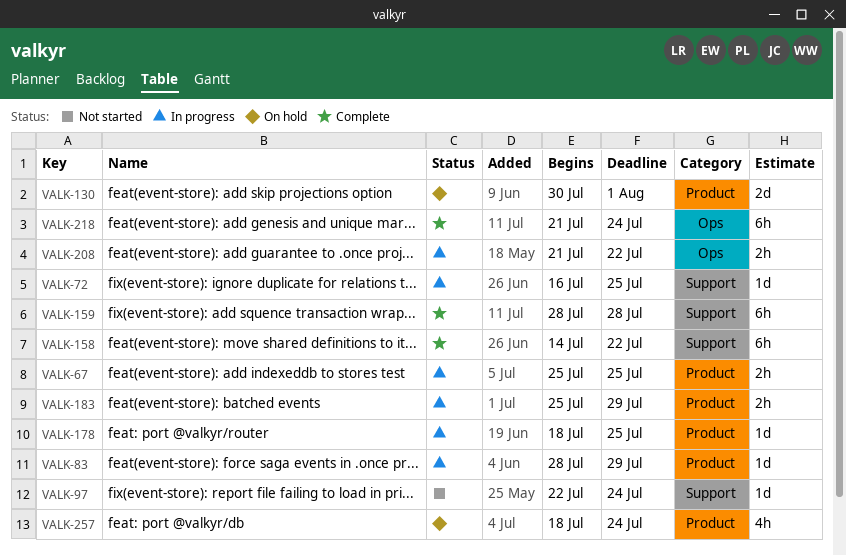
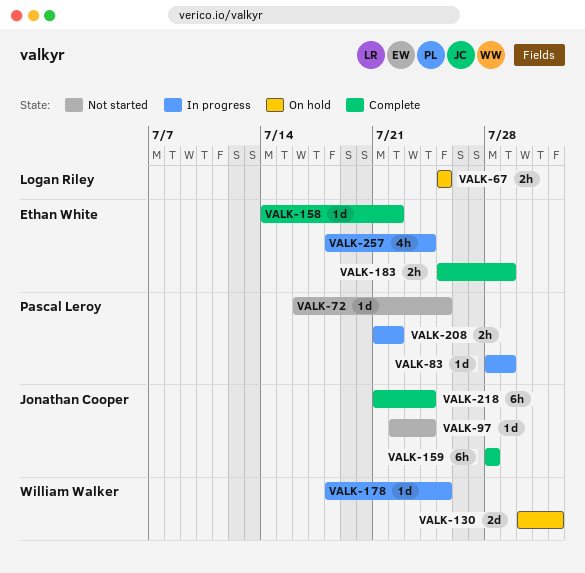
VALK-67, status: In progress -> On hold
VALK-72, status: In progress -> Not started
VALK-158, estimate: 6h -> 1d
VALK-183, status: In progress -> Complete
VALK-257, status: On hold -> In progress

